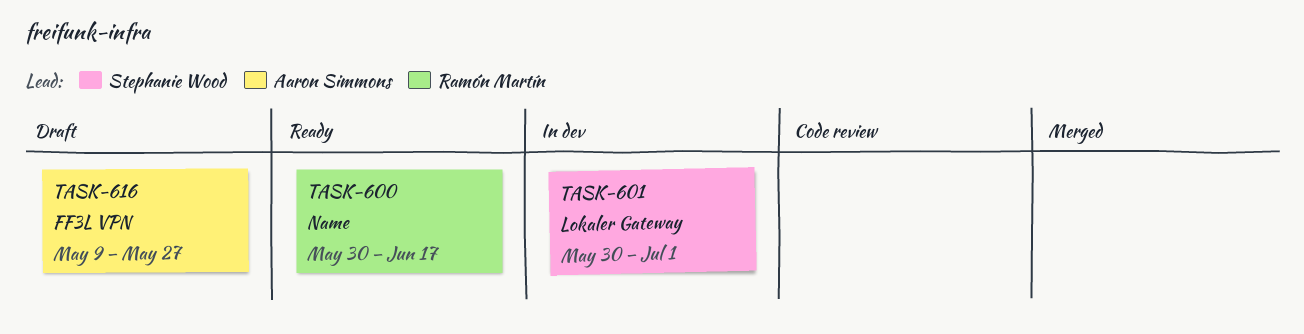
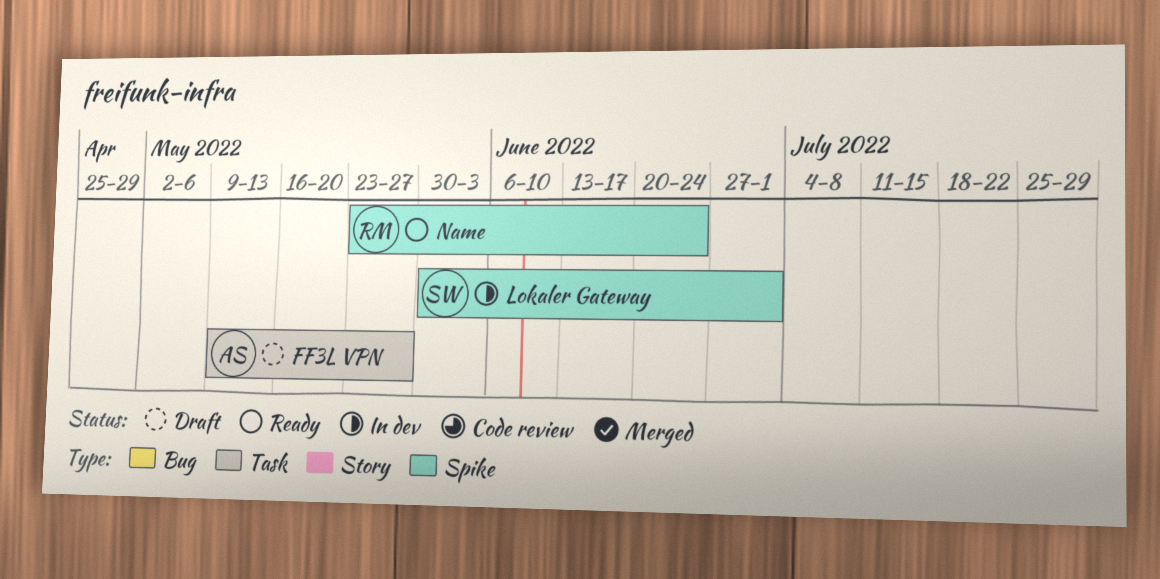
Name, start: May 30 -> May 23
Name, due: Jun 17 -> Jun 24

